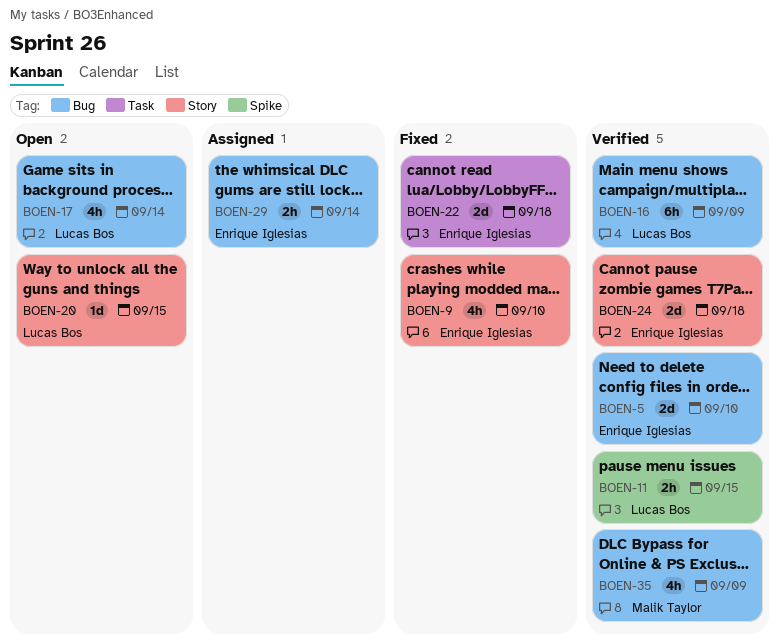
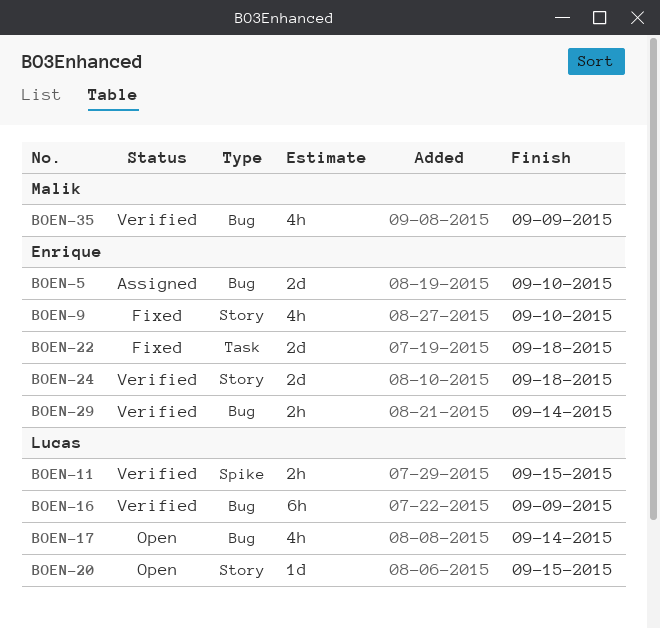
BOEN-5, status: Verified -> Assigned
BOEN-29, status: Assigned -> Verified

